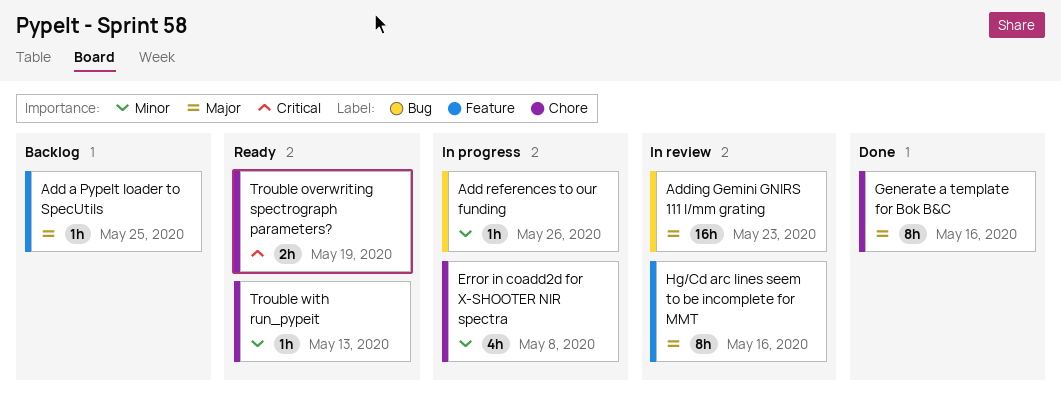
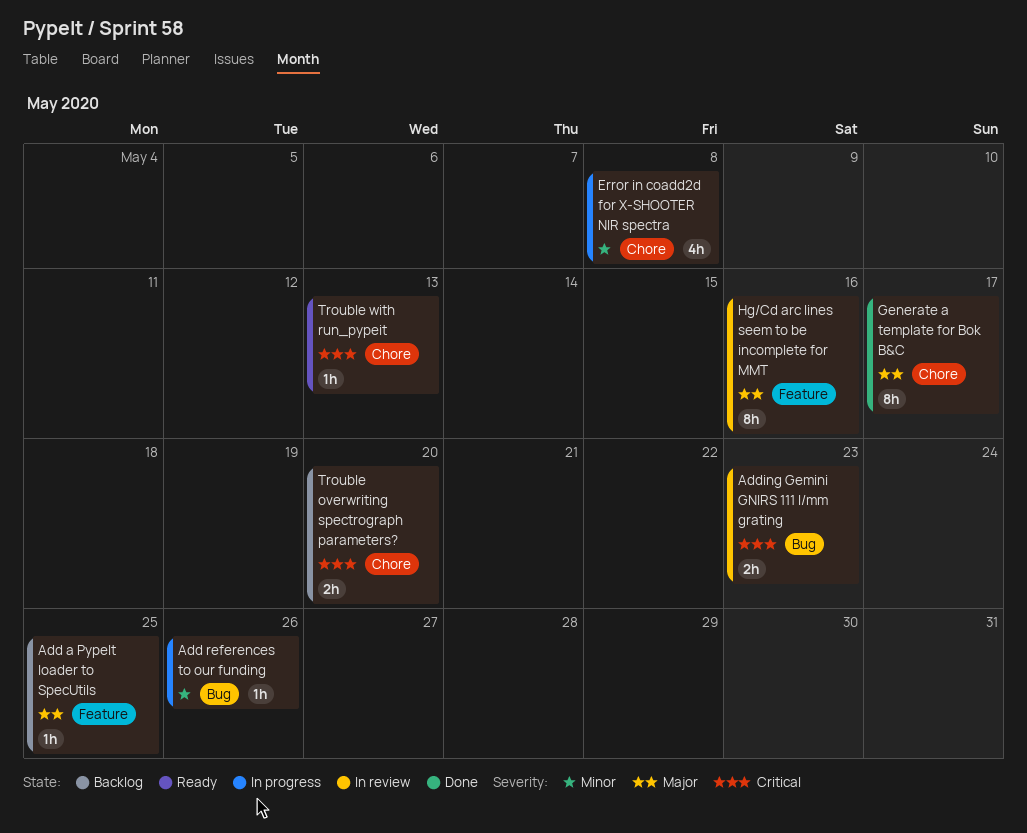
Adding Gemini GNIRS 111 l/mm grating, priority: Major -> Critical
Adding Gemini GNIRS 111 l/mm grating, estimate: 16h -> 2h
Generate a template for Bok B&C, due: May 16 -> May 17
Trouble overwriting spectrograph parameters?, status: Ready -> Backlog
Trouble overwriting spectrograph parameters?, due: May 19 -> May 20
Trouble with run_pypeit, priority: Minor -> Critical

